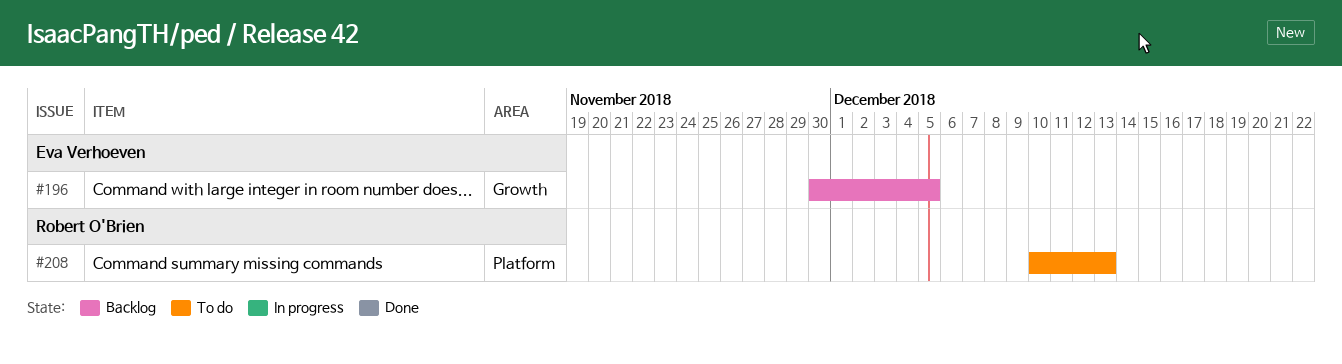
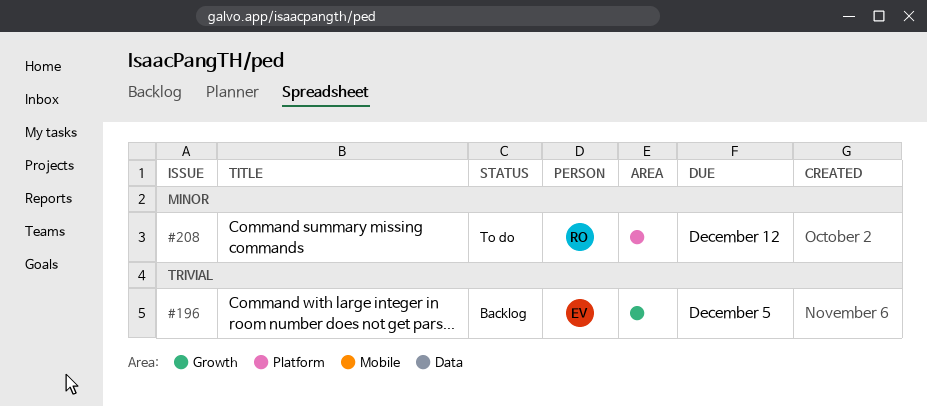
#208, due: Dec 13 -> Dec 12

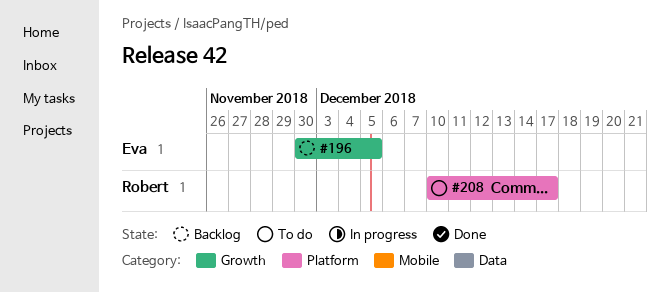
#208, due: Dec 12 -> Dec 17

